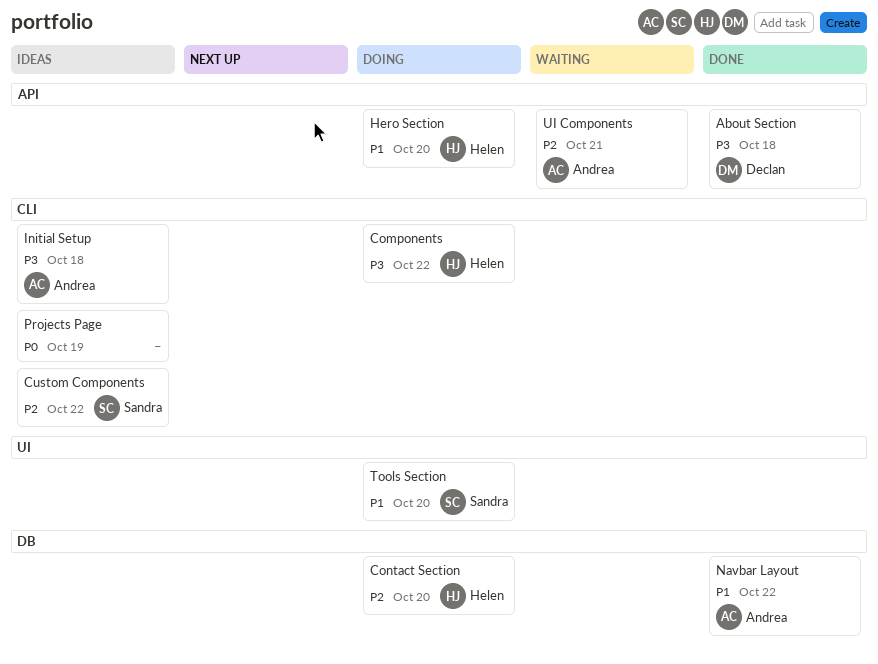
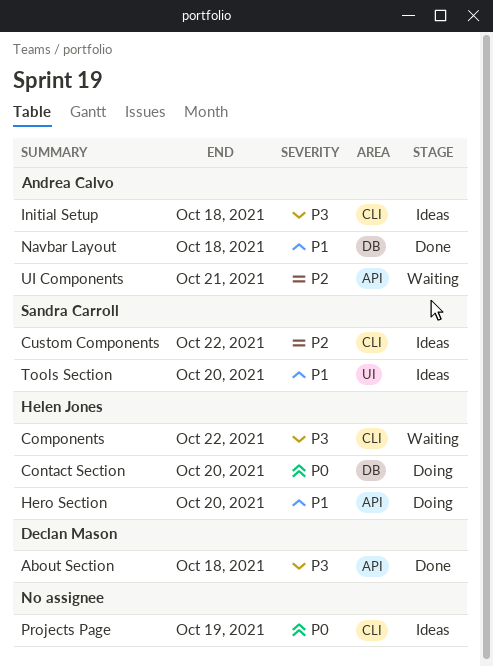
Components, status: Doing -> Waiting
Contact Section, priority: P2 -> P0
Navbar Layout, due: Oct 22 -> Oct 18
Tools Section, status: Doing -> Ideas

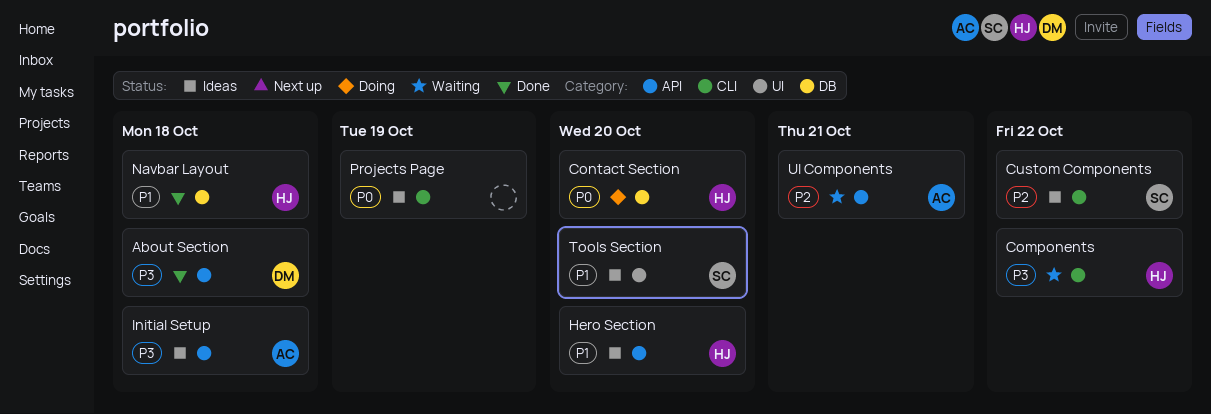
Hero Section, status: Doing -> Ideas
Initial Setup, label: CLI -> API
Navbar Layout, owner: Andrea Calvo -> Helen Jones

